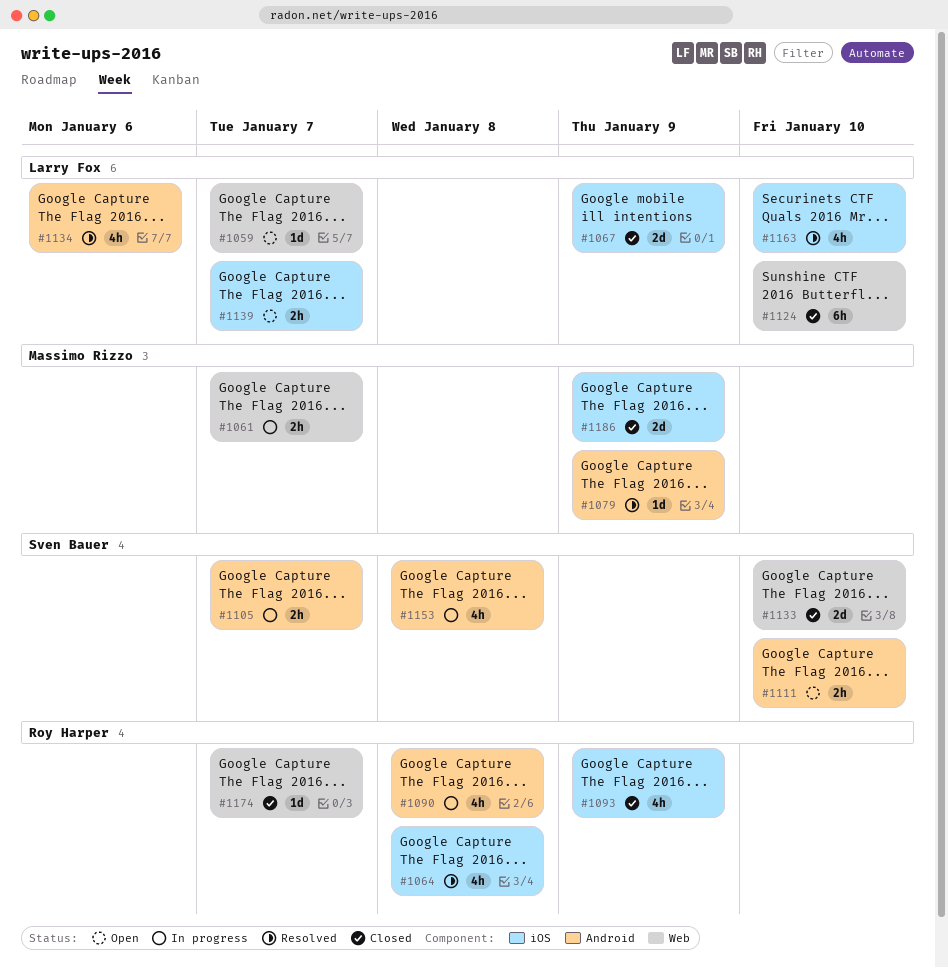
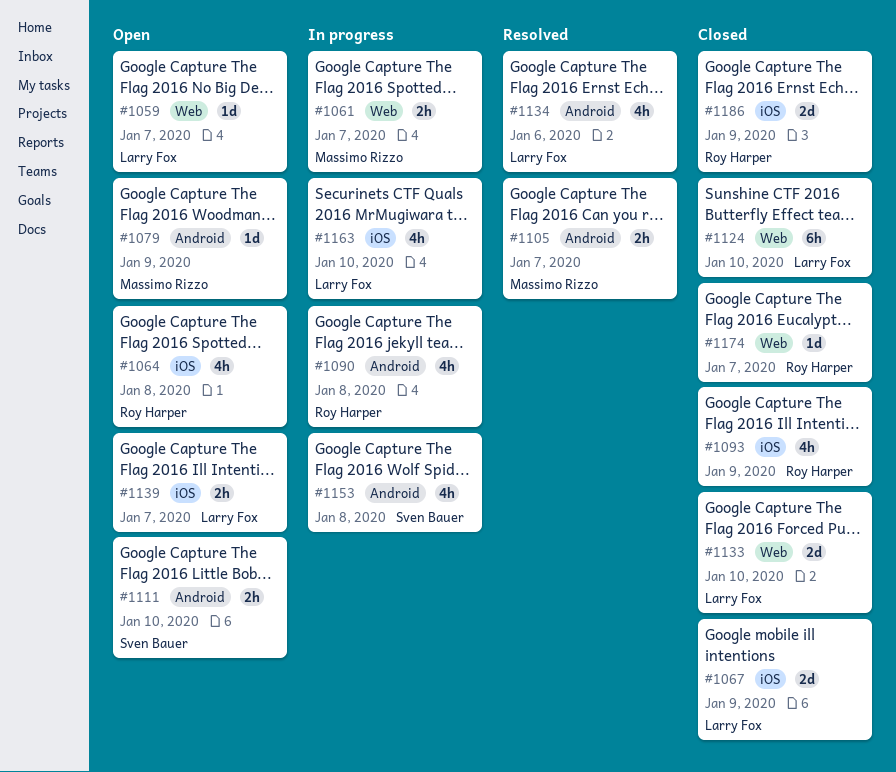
#1064, status: Resolved -> Open
#1079, status: Resolved -> Open
#1105, status: In progress -> Resolved
#1105, owner: Sven Bauer -> Massimo Rizzo
#1133, owner: Sven Bauer -> Larry Fox
#1163, status: Resolved -> In progress
#1186, owner: Massimo Rizzo -> Roy Harper

